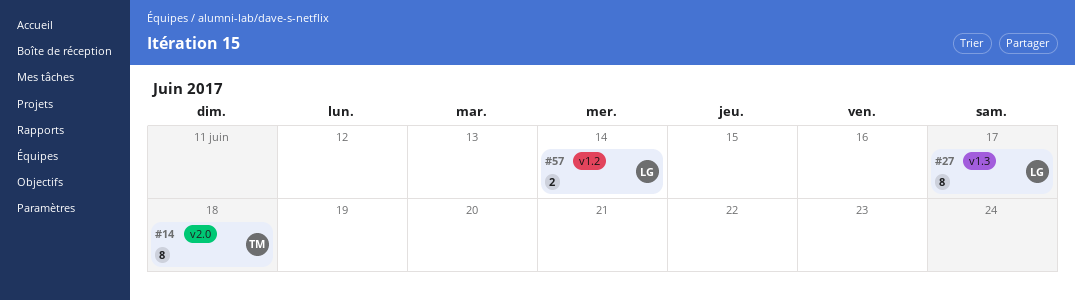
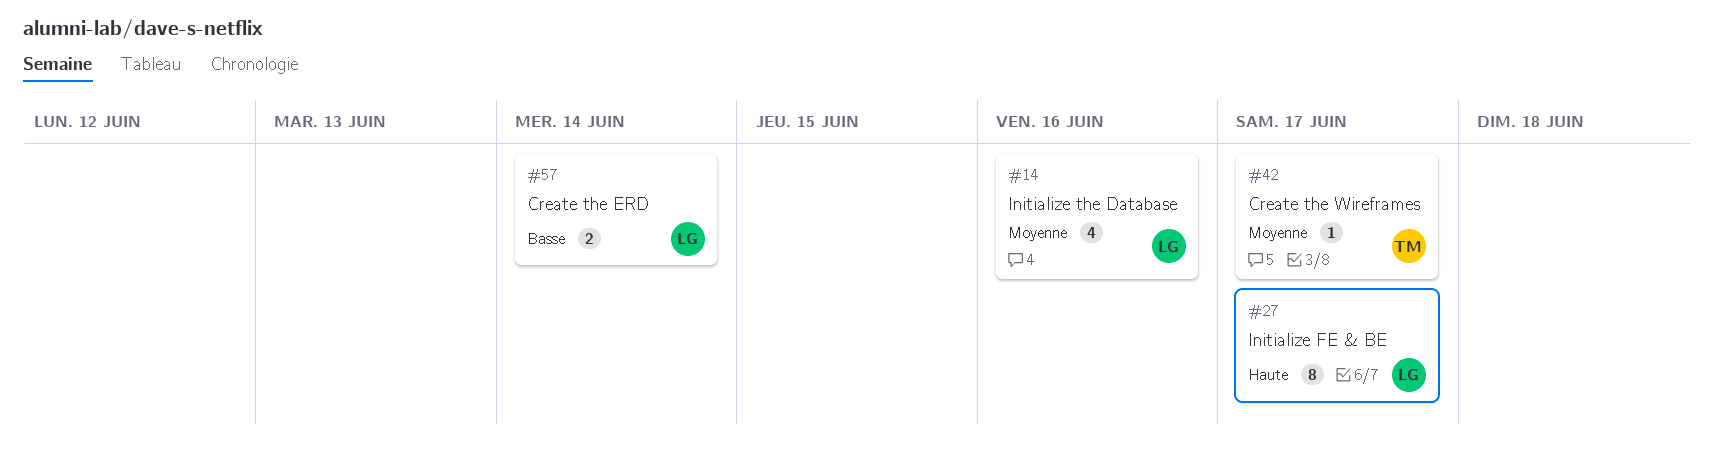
#14, owner: TM -> LG
#14, estimate: 8 -> 4
#14, due: Jun 18 -> Jun 16
#42: none -> present

